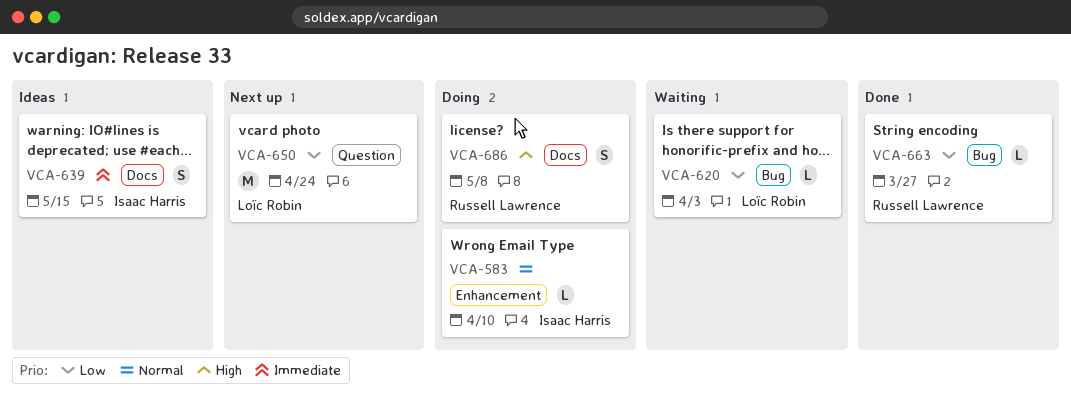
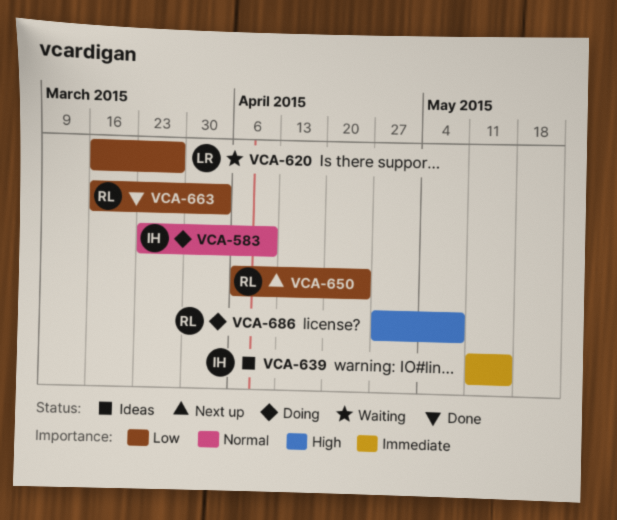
VCA-620, due: Apr 3 -> Mar 27
VCA-650, owner: Loïc Robin -> Russell Lawrence
VCA-663, due: Mar 27 -> Apr 3

